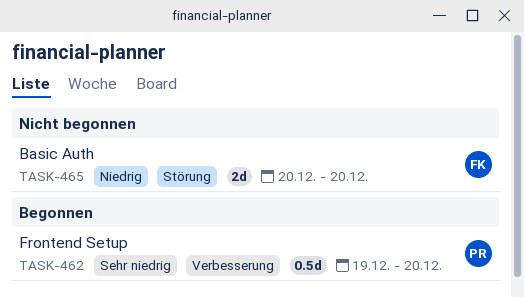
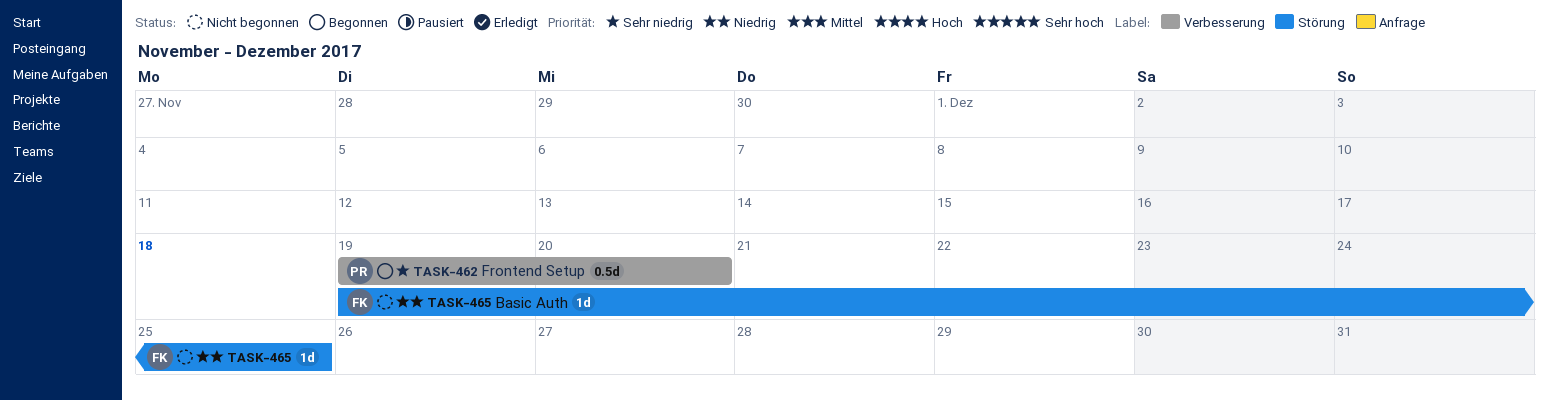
TASK-465, estimate: 2d -> 1d
TASK-465, start: Dec 20 -> Dec 19
TASK-465, due: Dec 20 -> Dec 25

